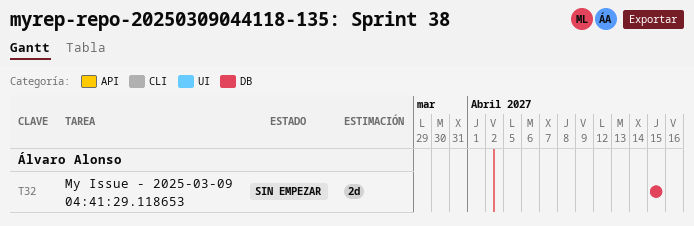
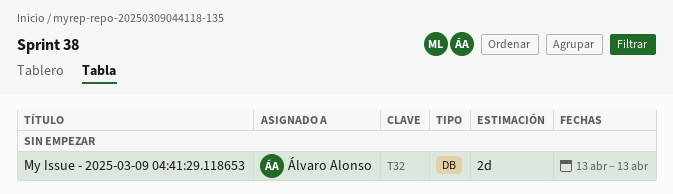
T32, start: Apr 15 -> Apr 13
T32, due: Apr 15 -> Apr 13

